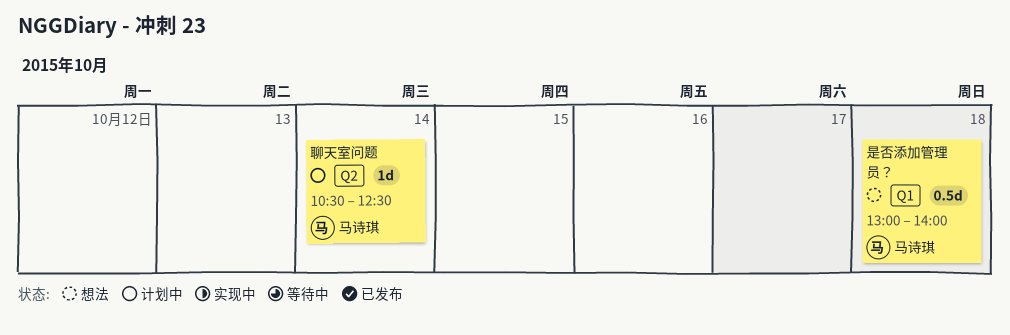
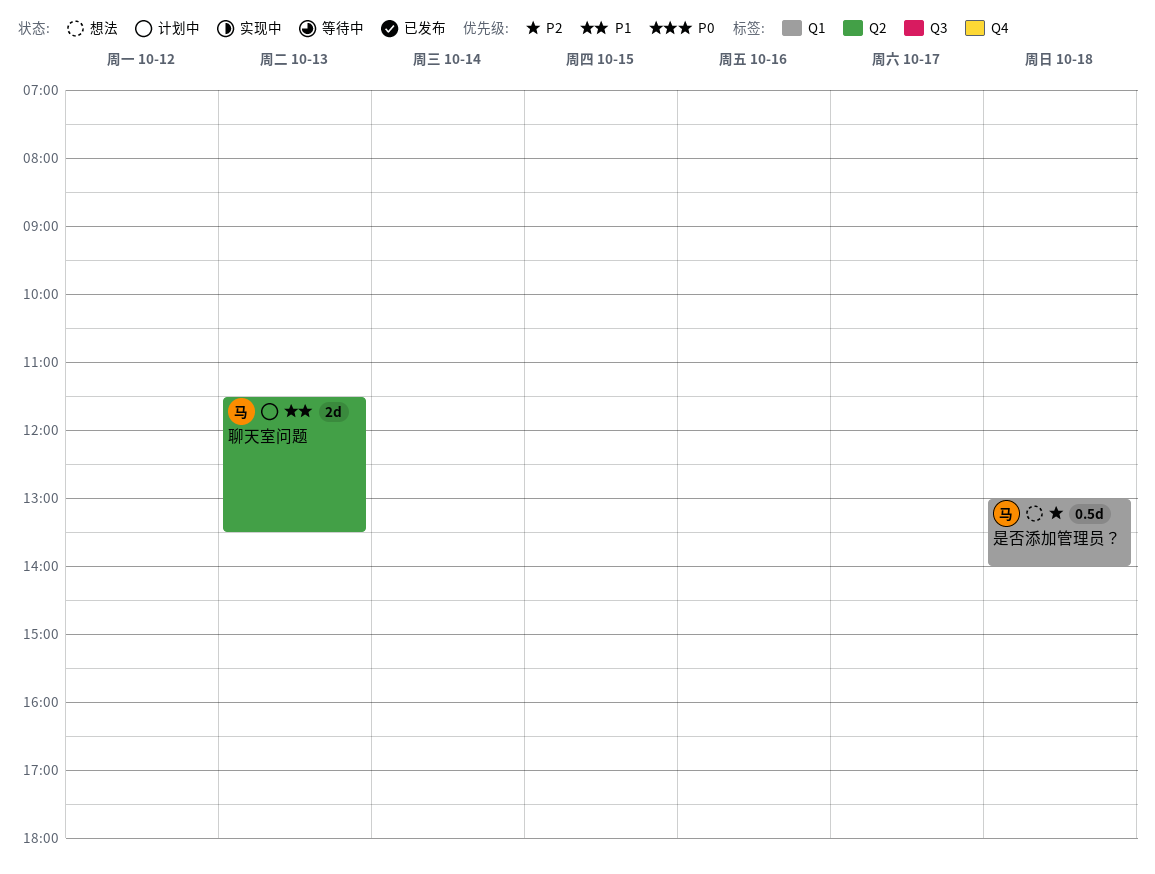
聊天室问题, estimate: 1d -> 2d
聊天室问题, day: Oct 14 -> Oct 13
聊天室问题, begins: 10:30 -> 11:30
聊天室问题, ends: 12:30 -> 13:30

